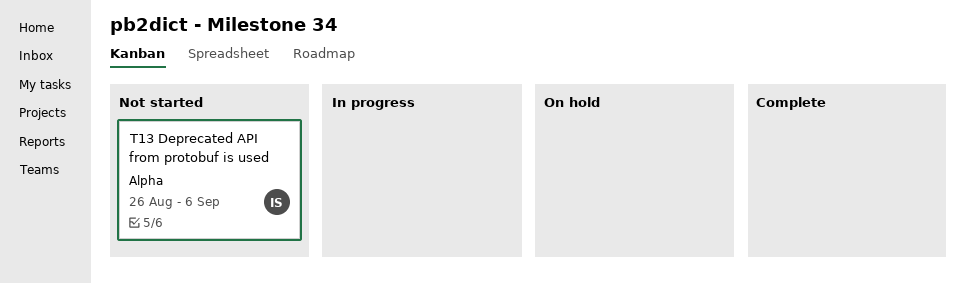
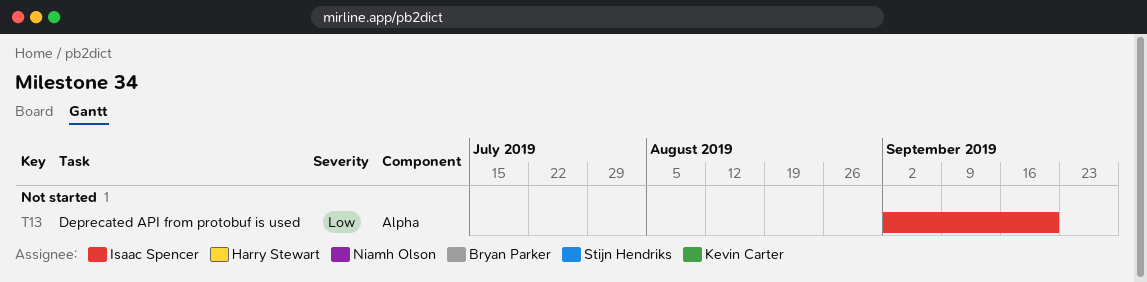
T13, start: Aug 26 -> Sep 2
T13, due: Sep 6 -> Sep 20

